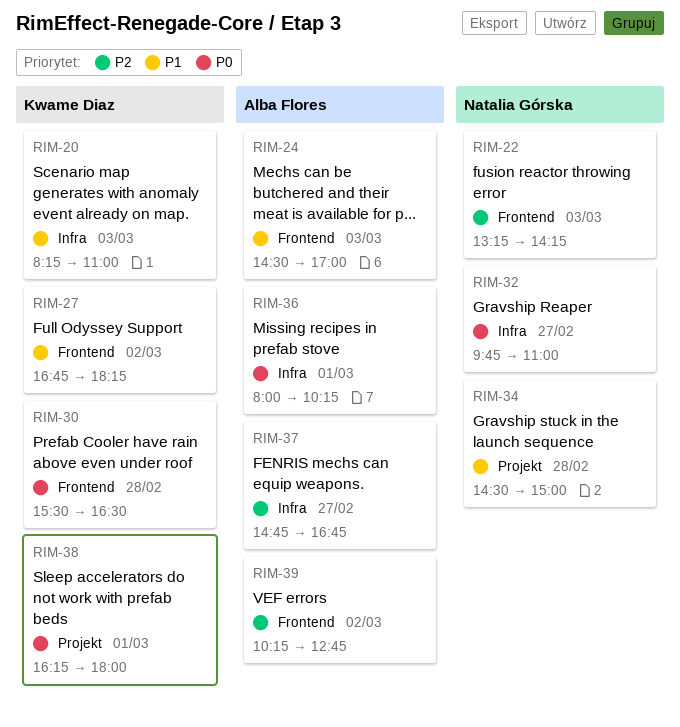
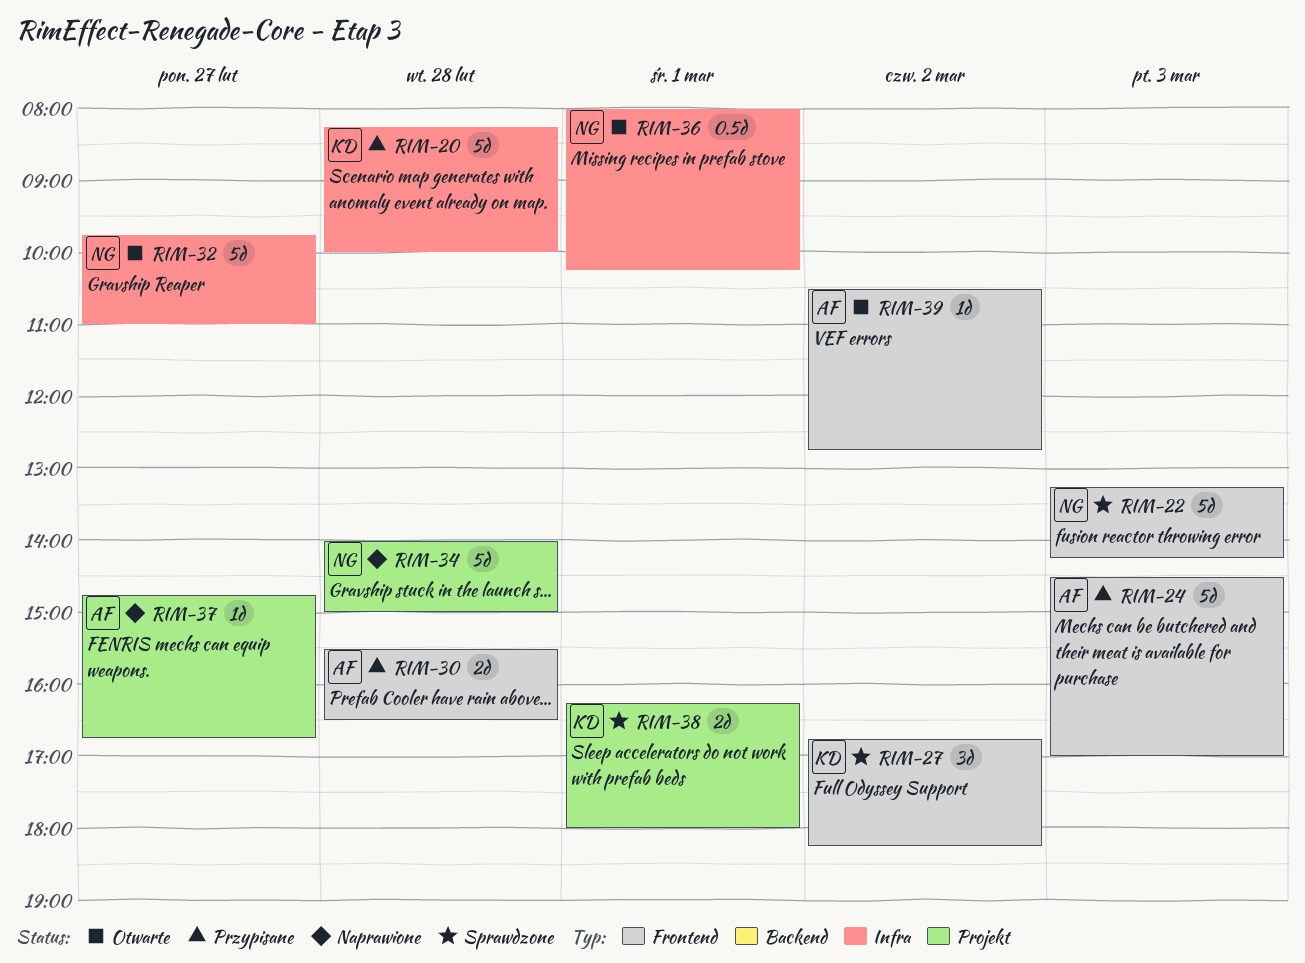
RIM-20, day: Mar 3 -> Feb 28
RIM-20, ends: 11:00 -> 10:00
RIM-30, owner: Kwame Diaz -> Alba Flores
RIM-34, begins: 14:30 -> 14:00
RIM-36, owner: Alba Flores -> Natalia Górska
RIM-37, label: Infra -> Projekt
RIM-39, begins: 10:15 -> 10:30

